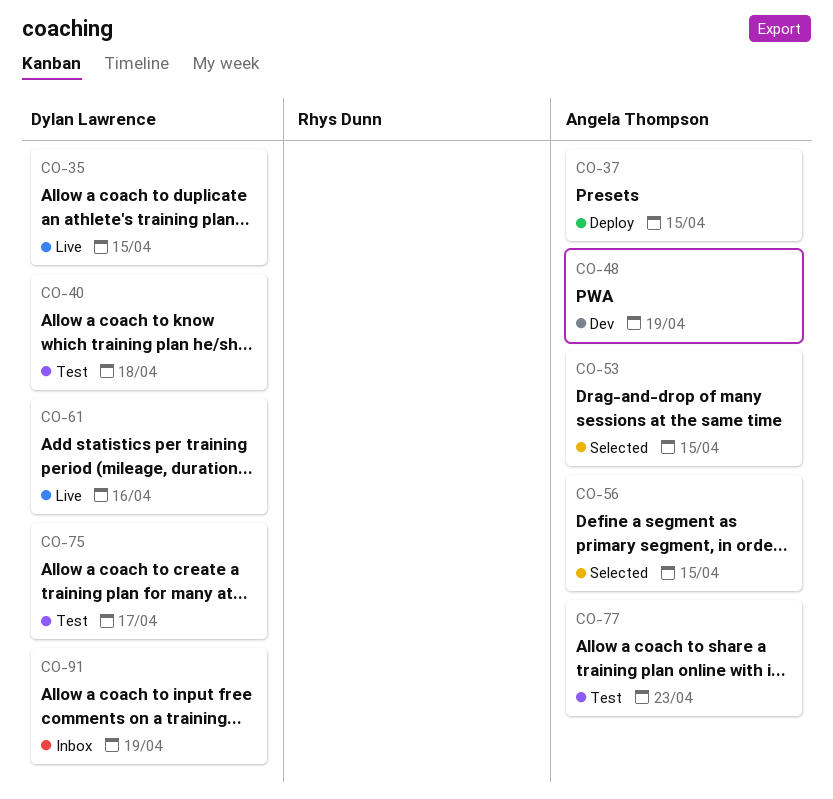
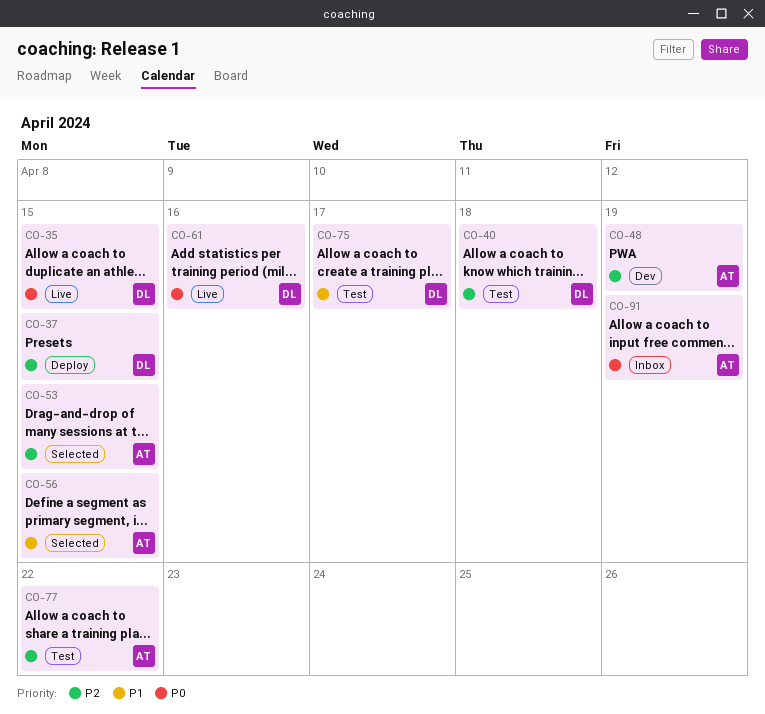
CO-37, owner: Angela Thompson -> Dylan Lawrence
CO-77, due: Apr 23 -> Apr 22
CO-91, owner: Dylan Lawrence -> Angela Thompson

